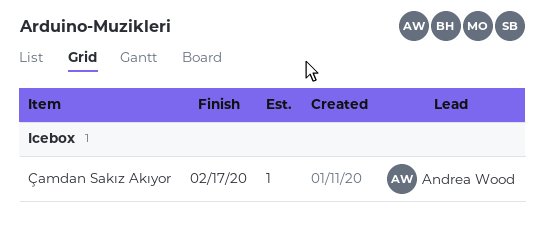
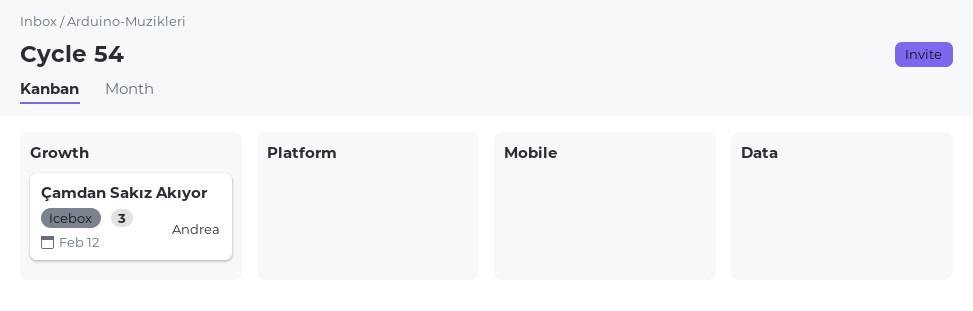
Çamdan Sakız Akıyor, estimate: 1 -> 3
Çamdan Sakız Akıyor, due: Feb 17 -> Feb 12

